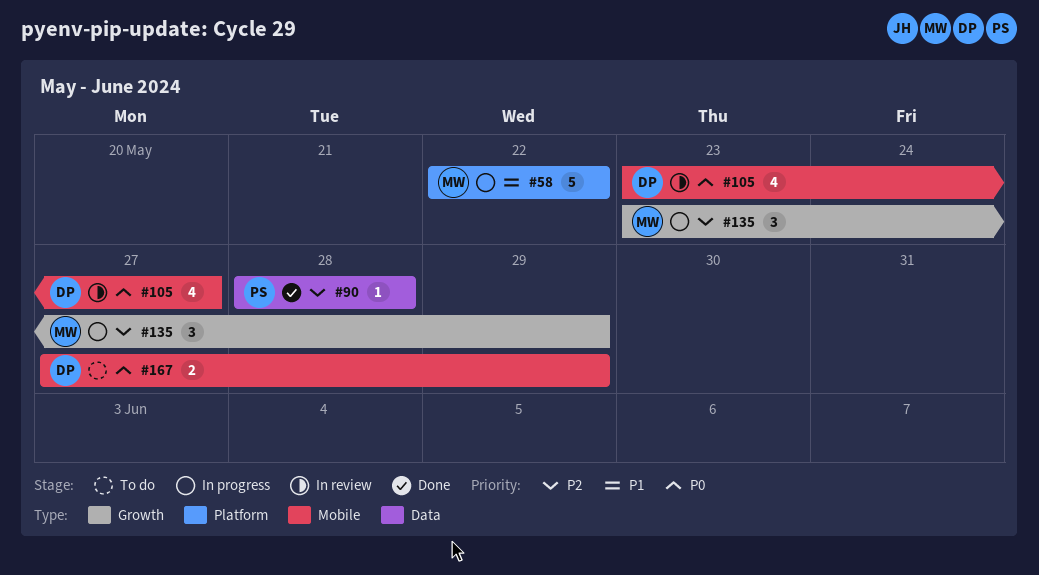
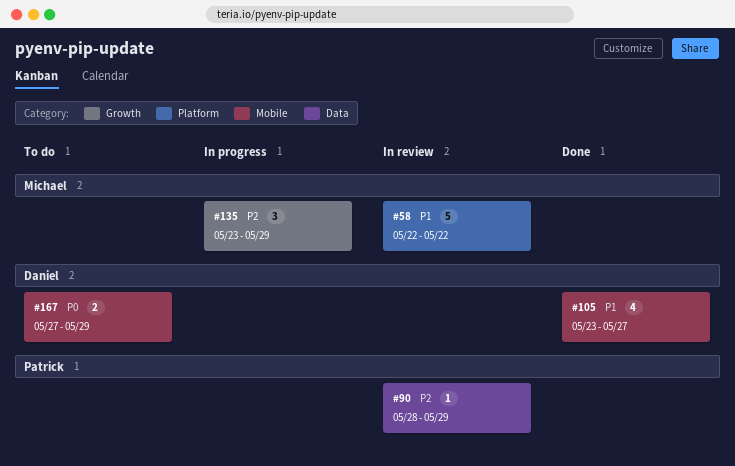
#58, status: In progress -> In review
#90, status: Done -> In review
#90, due: May 28 -> May 29
#105, status: In review -> Done
#105, priority: P0 -> P1

